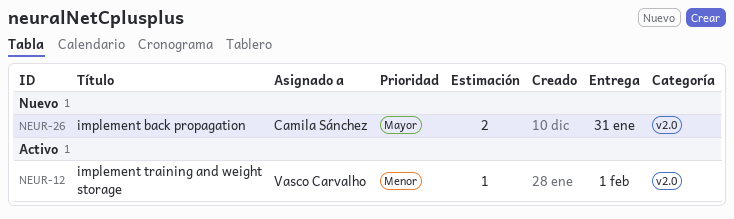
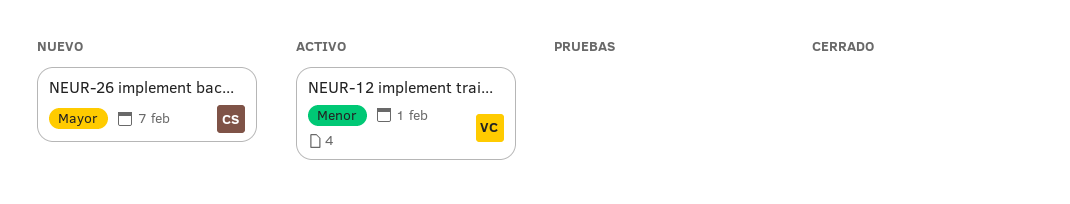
NEUR-26, due: Jan 31 -> Feb 7

